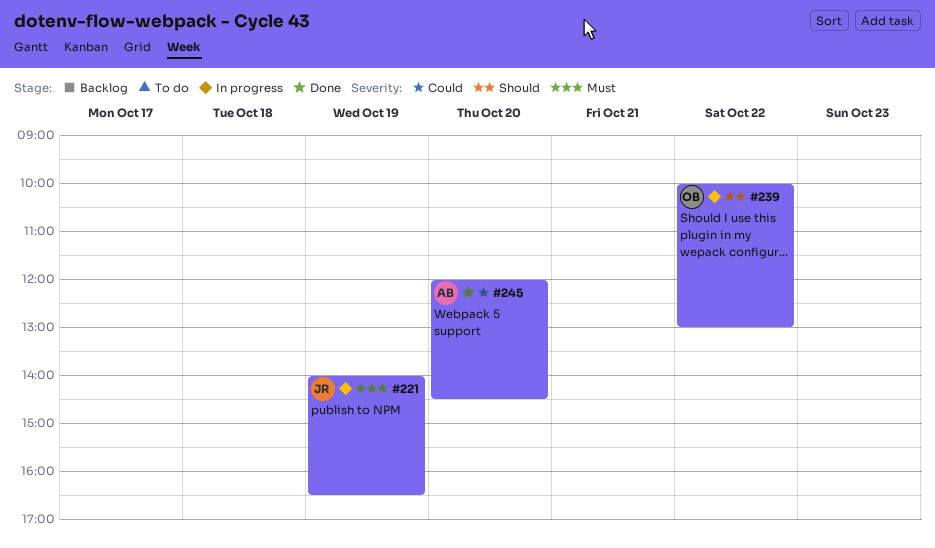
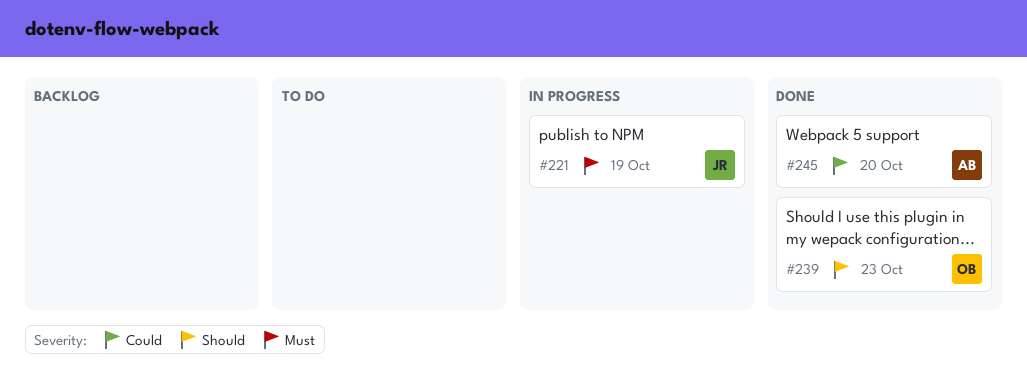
#239, status: In progress -> Done
#239, day: Oct 22 -> Oct 23

